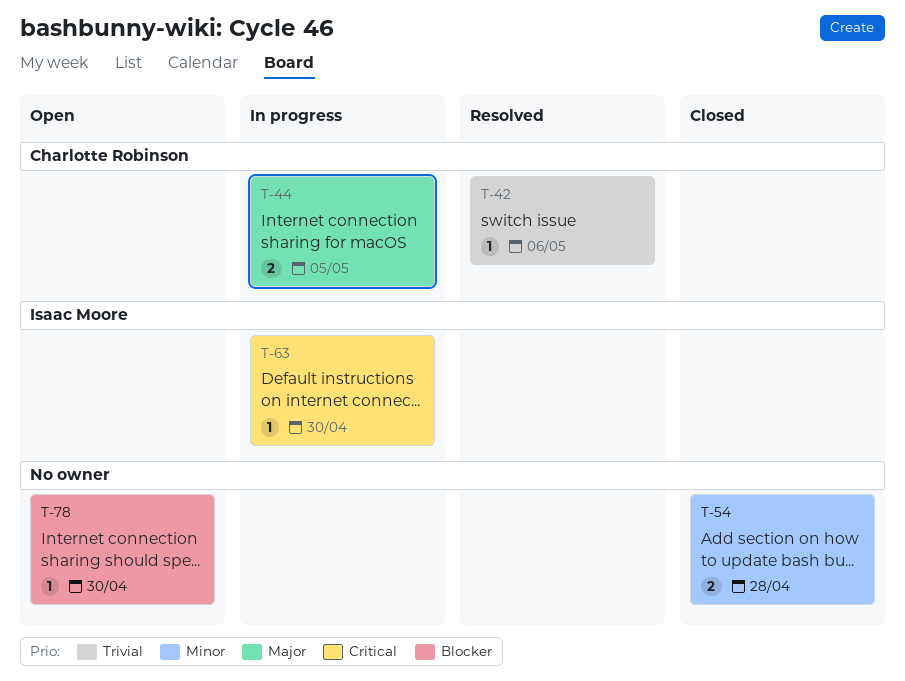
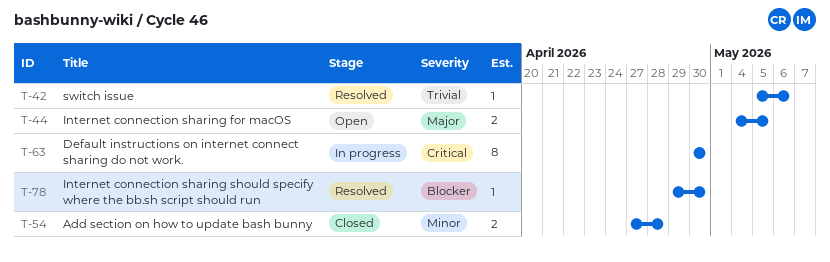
T-44, status: In progress -> Open
T-63, estimate: 1 -> 8
T-78, status: Open -> Resolved

